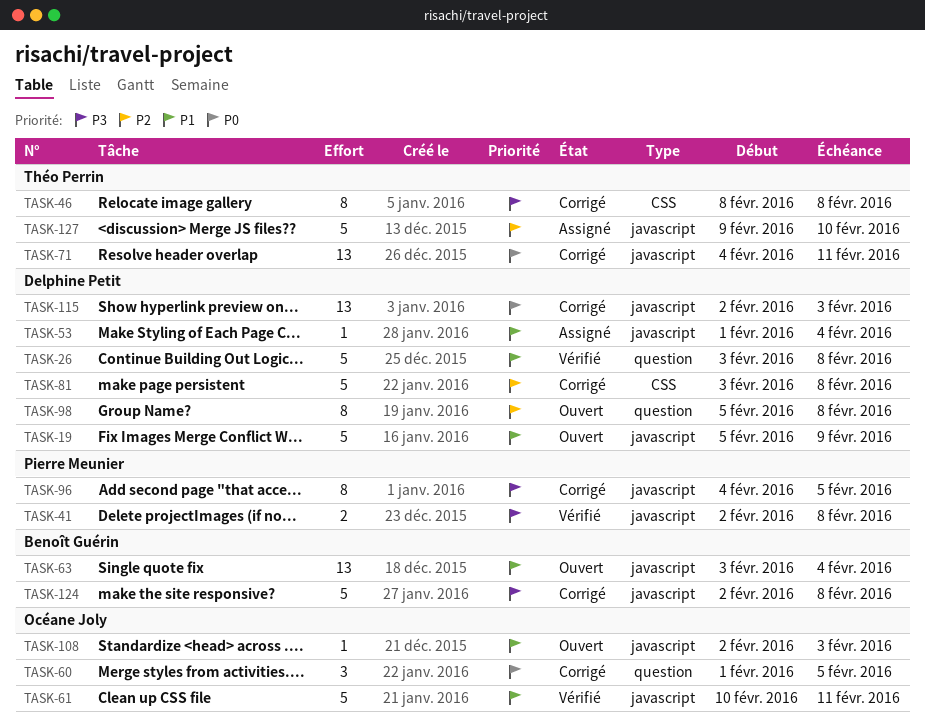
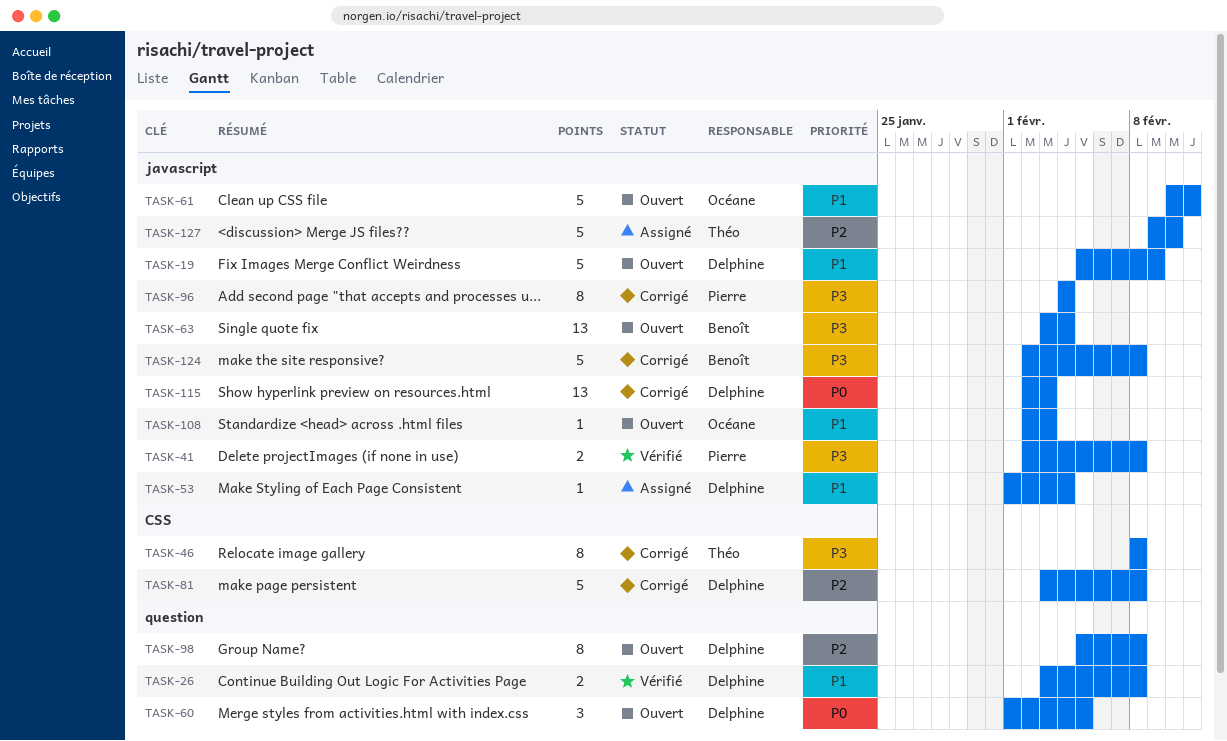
TASK-26, estimate: 5 -> 2
TASK-60, status: Corrigé -> Ouvert
TASK-60, owner: Océane Joly -> Delphine Petit
TASK-61, status: Vérifié -> Ouvert
TASK-63, priority: P1 -> P3
TASK-71: present -> none
TASK-96, due: Feb 5 -> Feb 4

